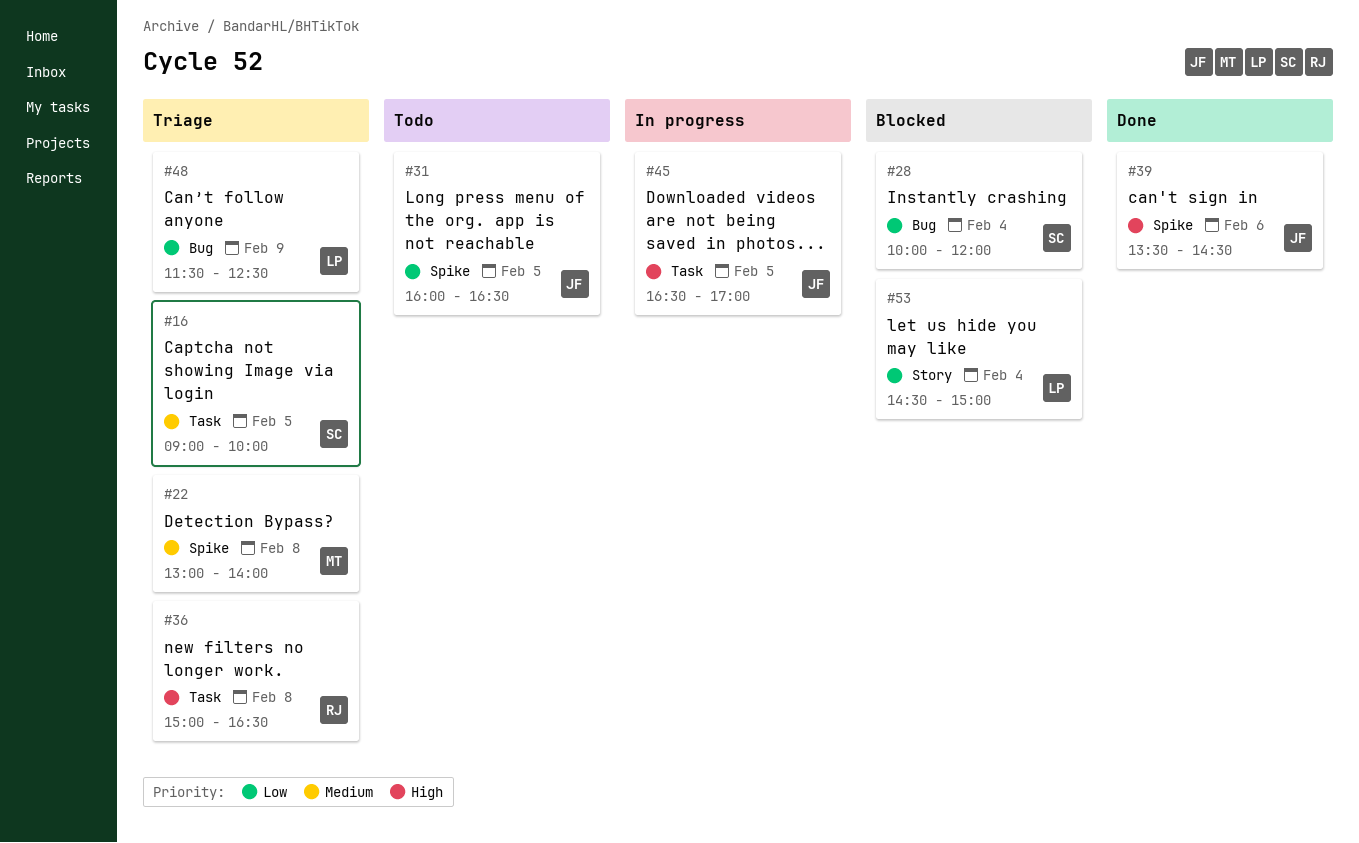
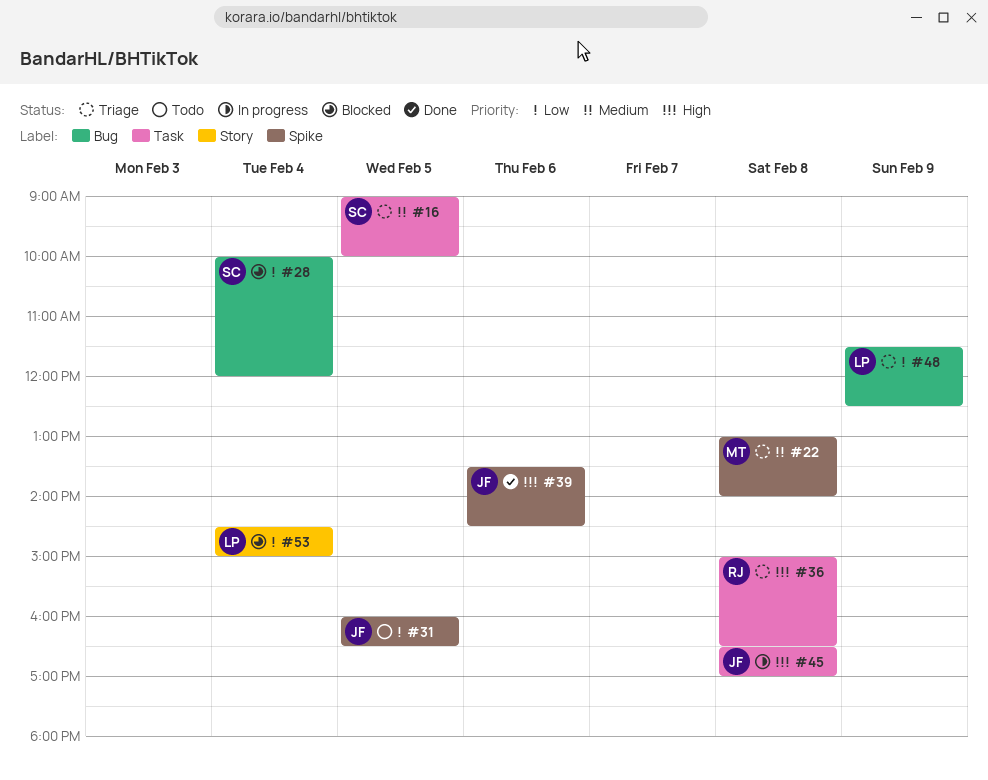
#45, day: Feb 5 -> Feb 8

